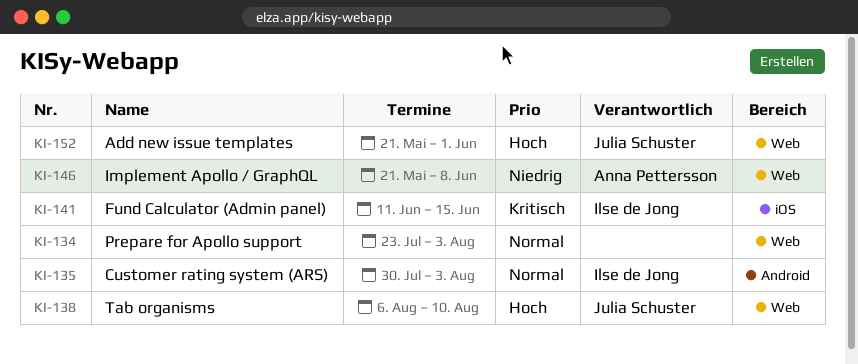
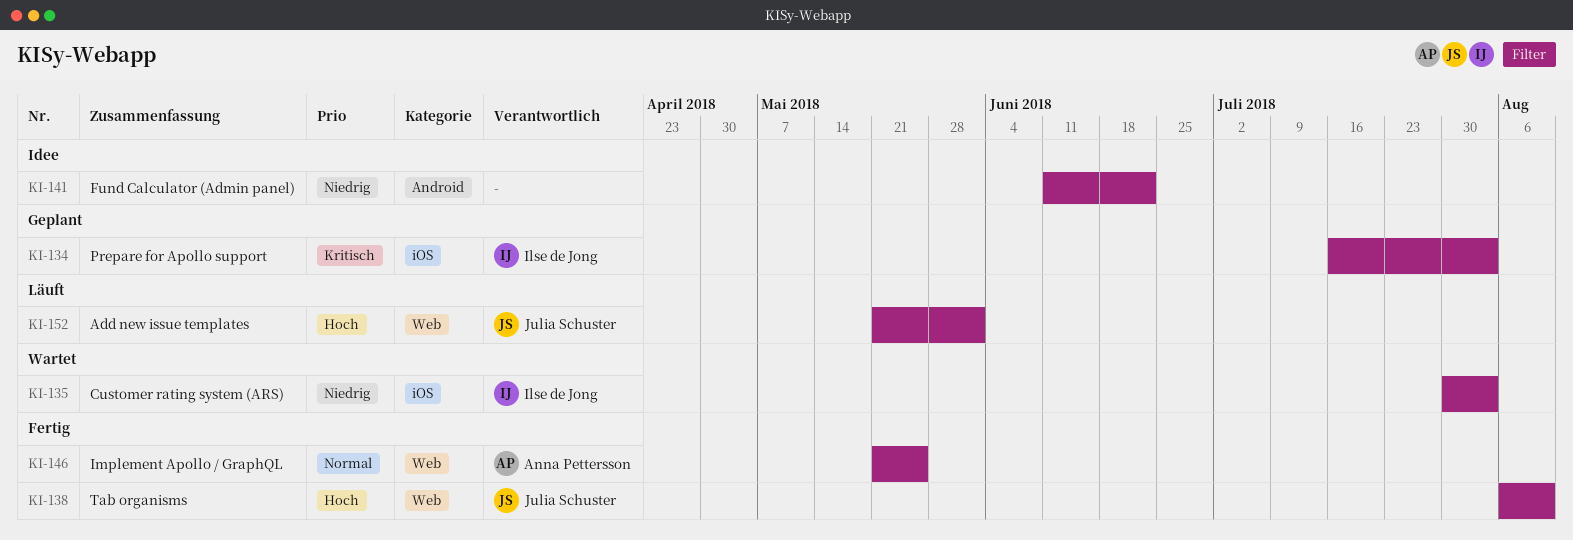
KI-134, owner: none -> Ilse de Jong
KI-134, priority: Normal -> Kritisch
KI-134, label: Web -> iOS
KI-134, start: Jul 23 -> Jul 16
KI-135, priority: Normal -> Niedrig
KI-135, label: Android -> iOS
KI-141, owner: Ilse de Jong -> none
KI-141, priority: Kritisch -> Niedrig
KI-141, label: iOS -> Android
KI-141, due: Jun 15 -> Jun 22
KI-146, priority: Niedrig -> Normal
KI-146, due: Jun 8 -> May 25

